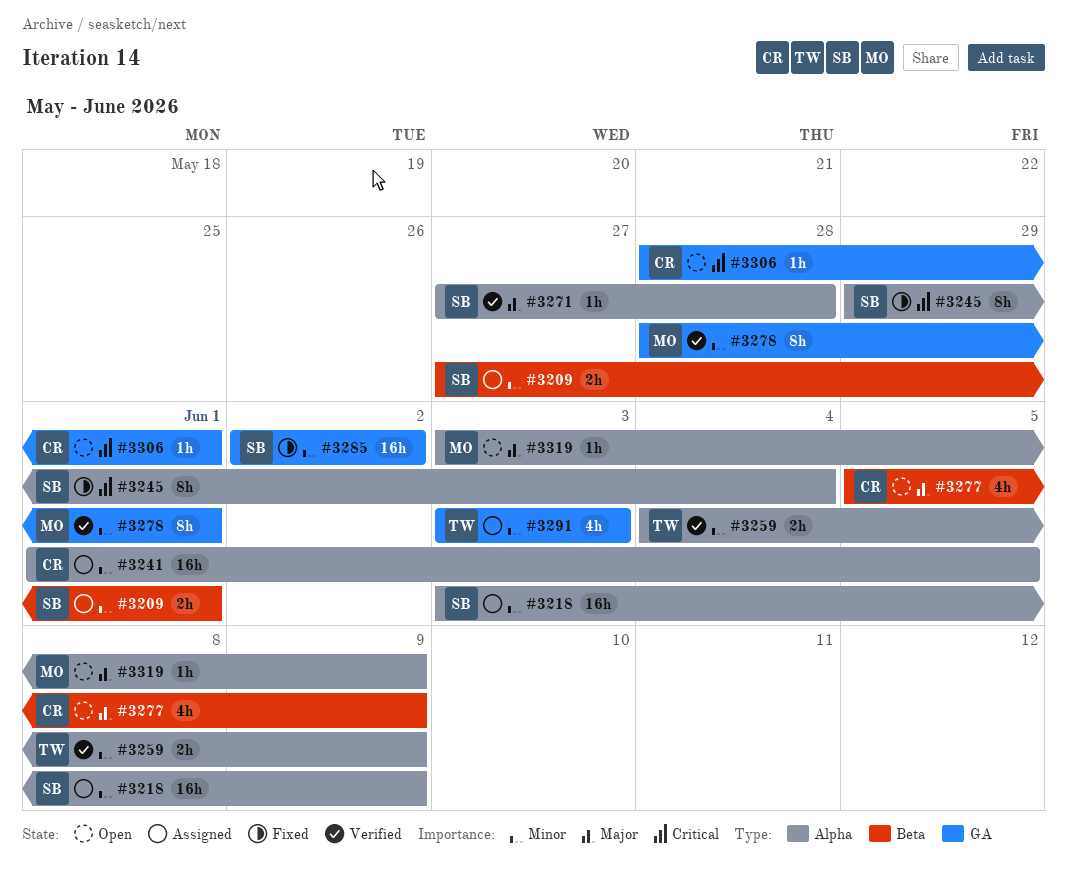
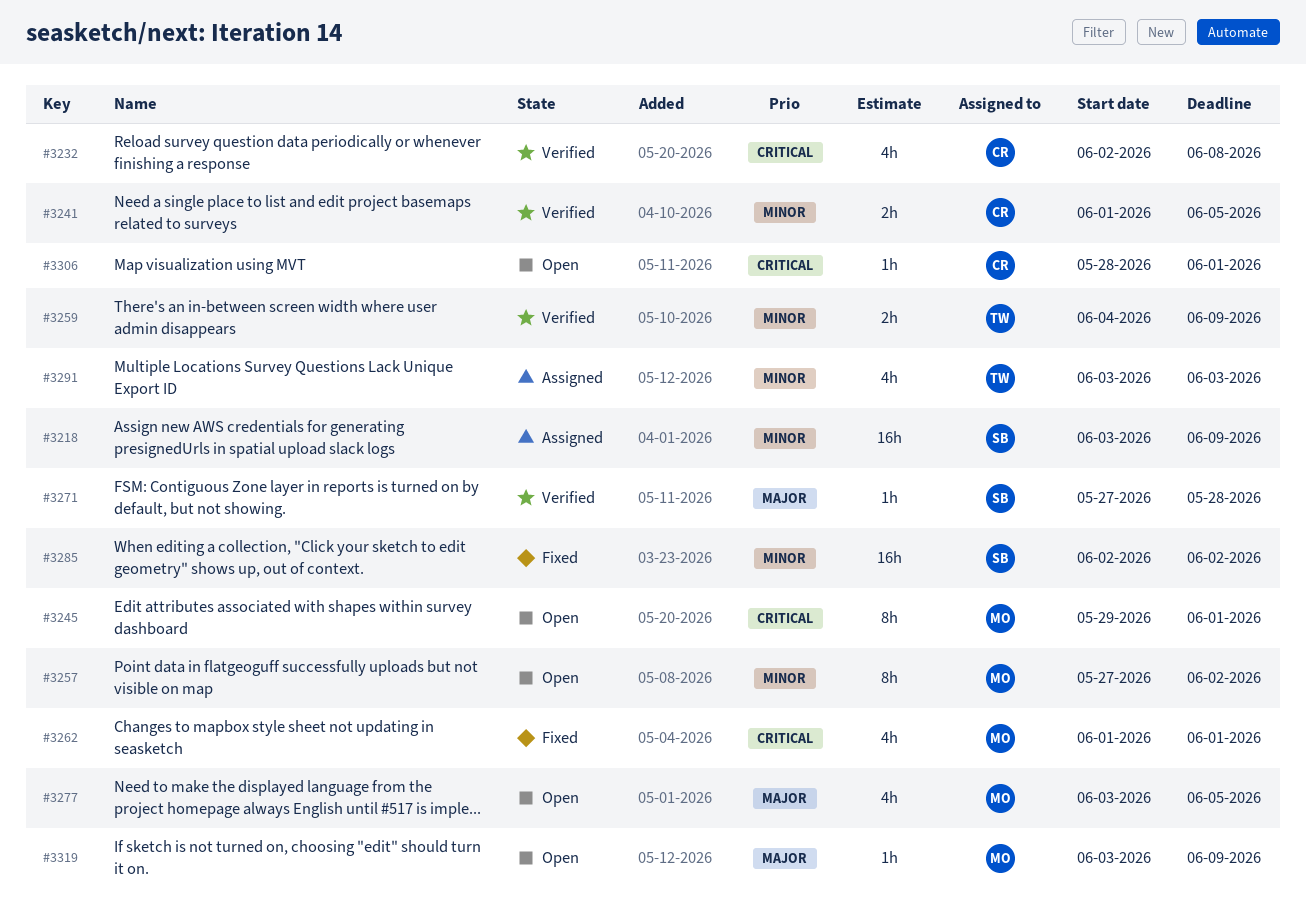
#3209: present -> none
#3232: none -> present
#3241, status: Assigned -> Verified
#3241, estimate: 16h -> 2h
#3245, status: Fixed -> Open
#3245, owner: SB -> MO
#3245, due: Jun 4 -> Jun 1
#3257: none -> present
#3262: none -> present
#3277, owner: CR -> MO
#3277, start: Jun 5 -> Jun 3
#3277, due: Jun 9 -> Jun 5
#3278: present -> none

